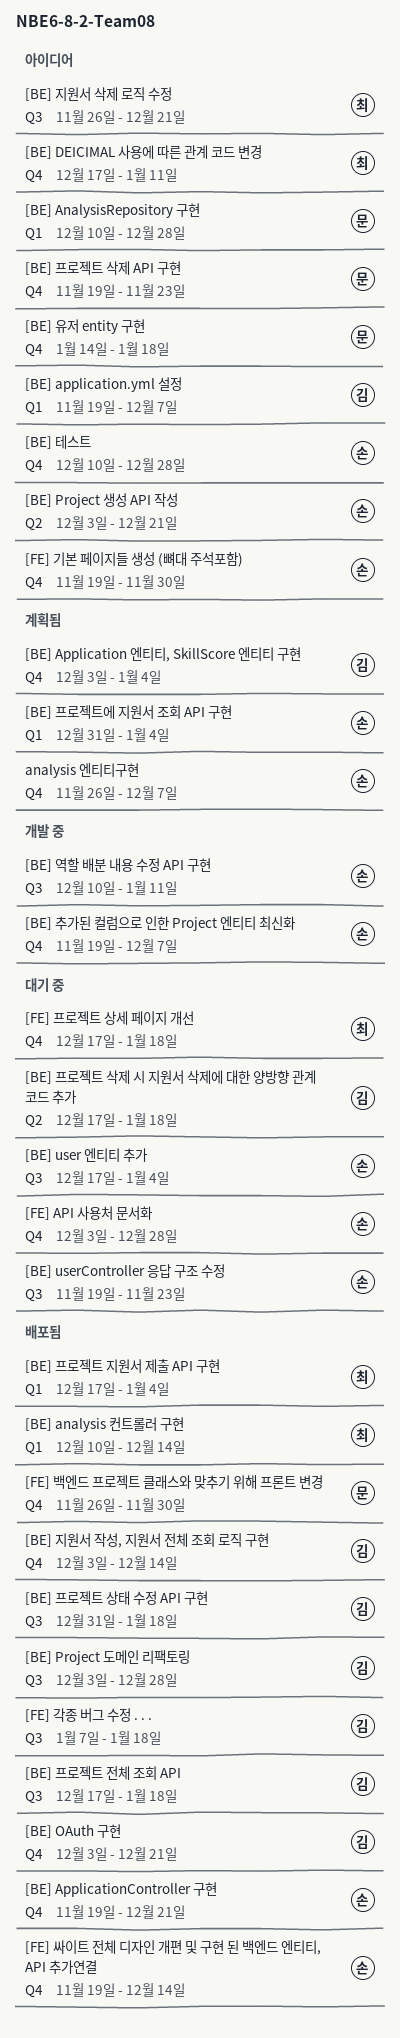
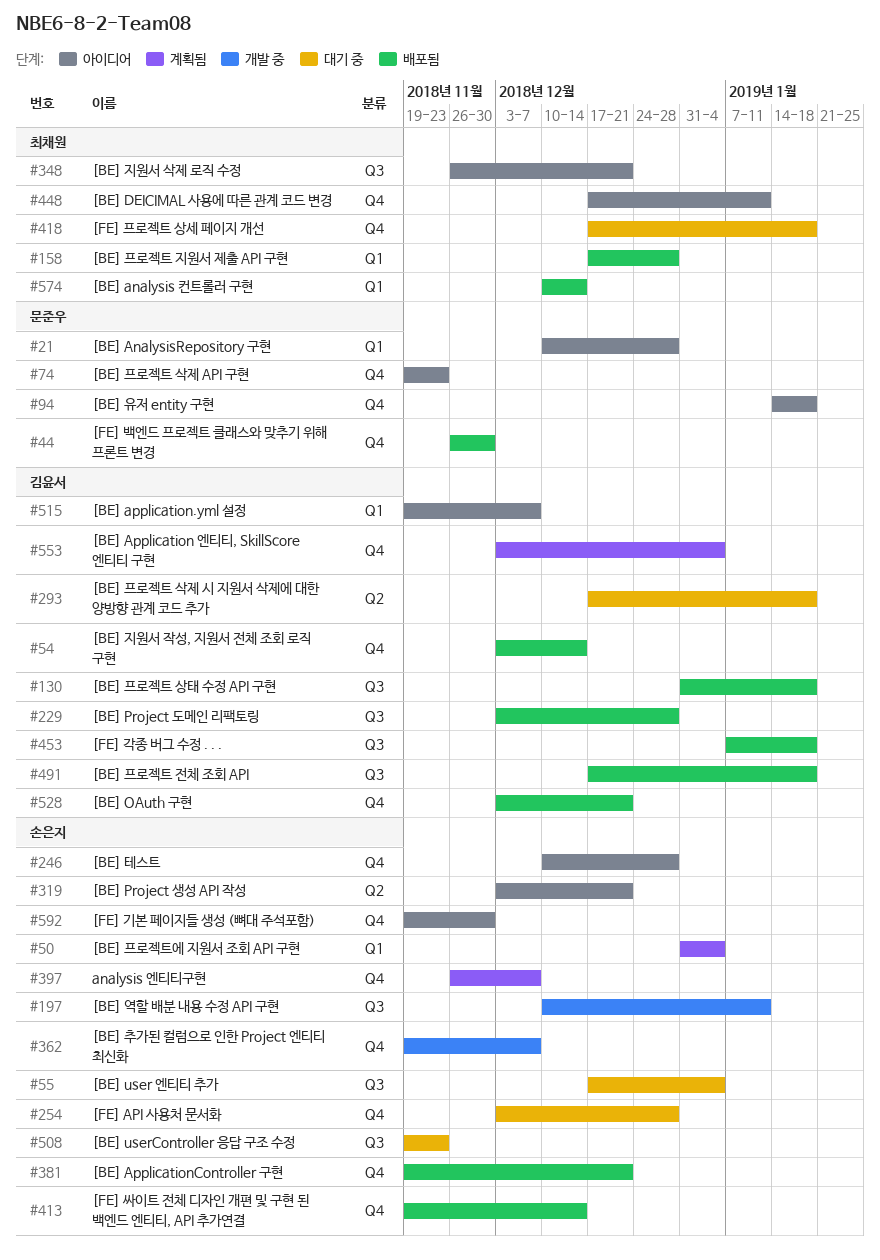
[BE] 프로젝트 지원서 제출 API 구현, due: Jan 4 -> Dec 28

